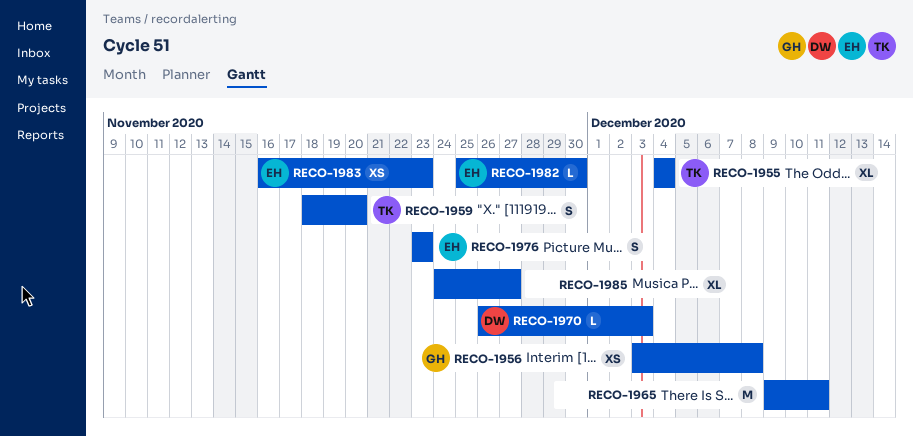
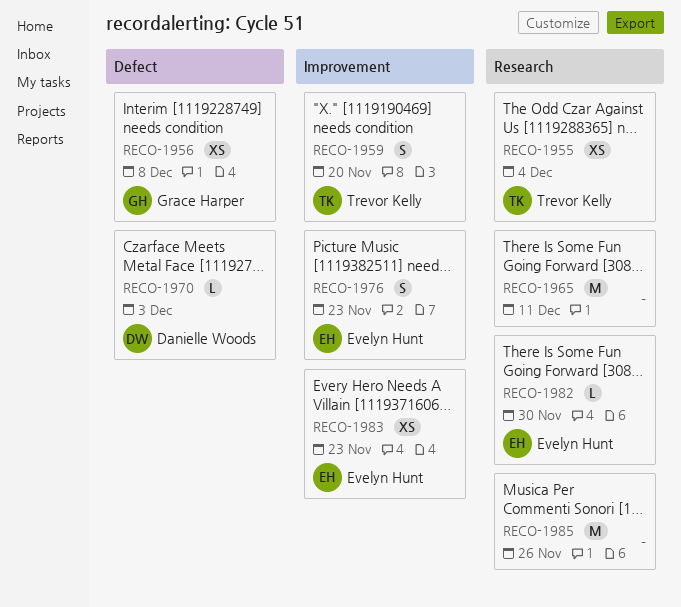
RECO-1955, estimate: XL -> XS
RECO-1985, estimate: XL -> M
RECO-1985, due: Nov 27 -> Nov 26

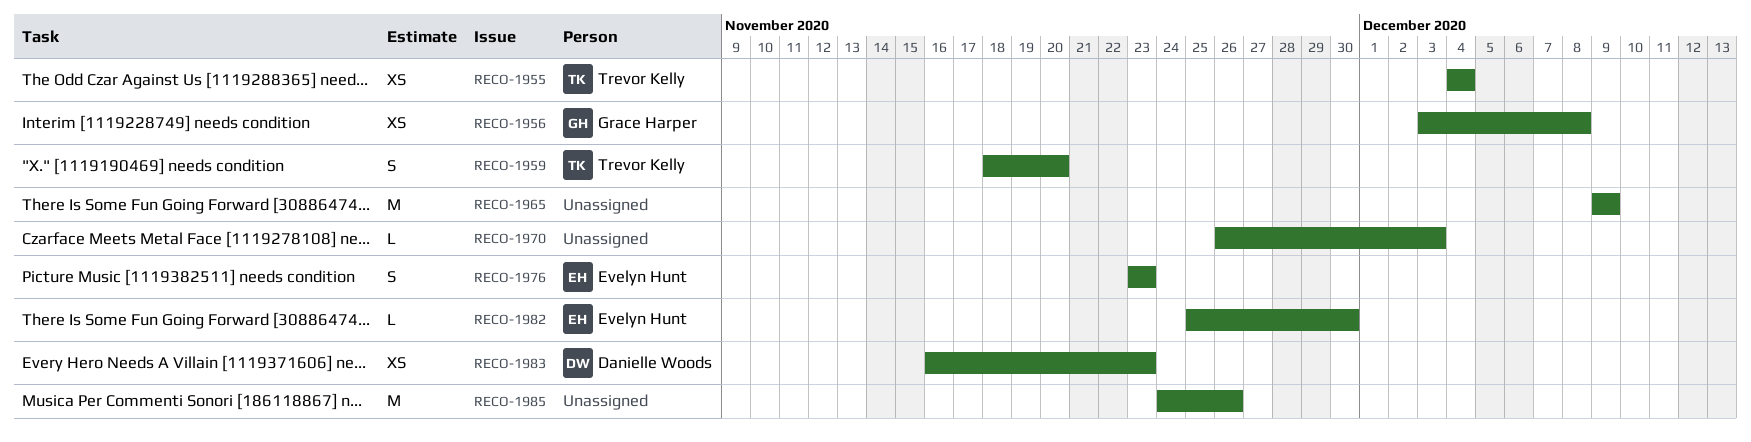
RECO-1965, due: Dec 11 -> Dec 9
RECO-1970, owner: Danielle Woods -> none
RECO-1983, owner: Evelyn Hunt -> Danielle Woods

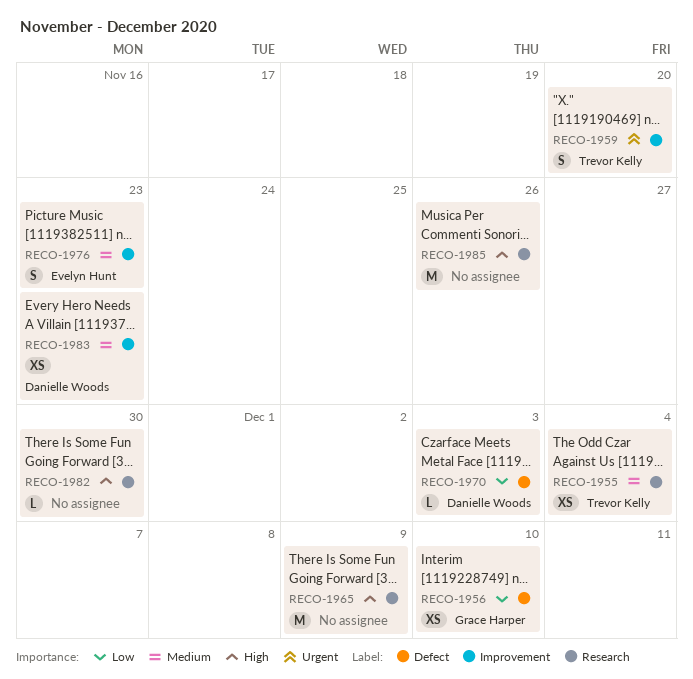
RECO-1956, due: Dec 8 -> Dec 10
RECO-1970, owner: none -> Danielle Woods
RECO-1982, owner: Evelyn Hunt -> none

